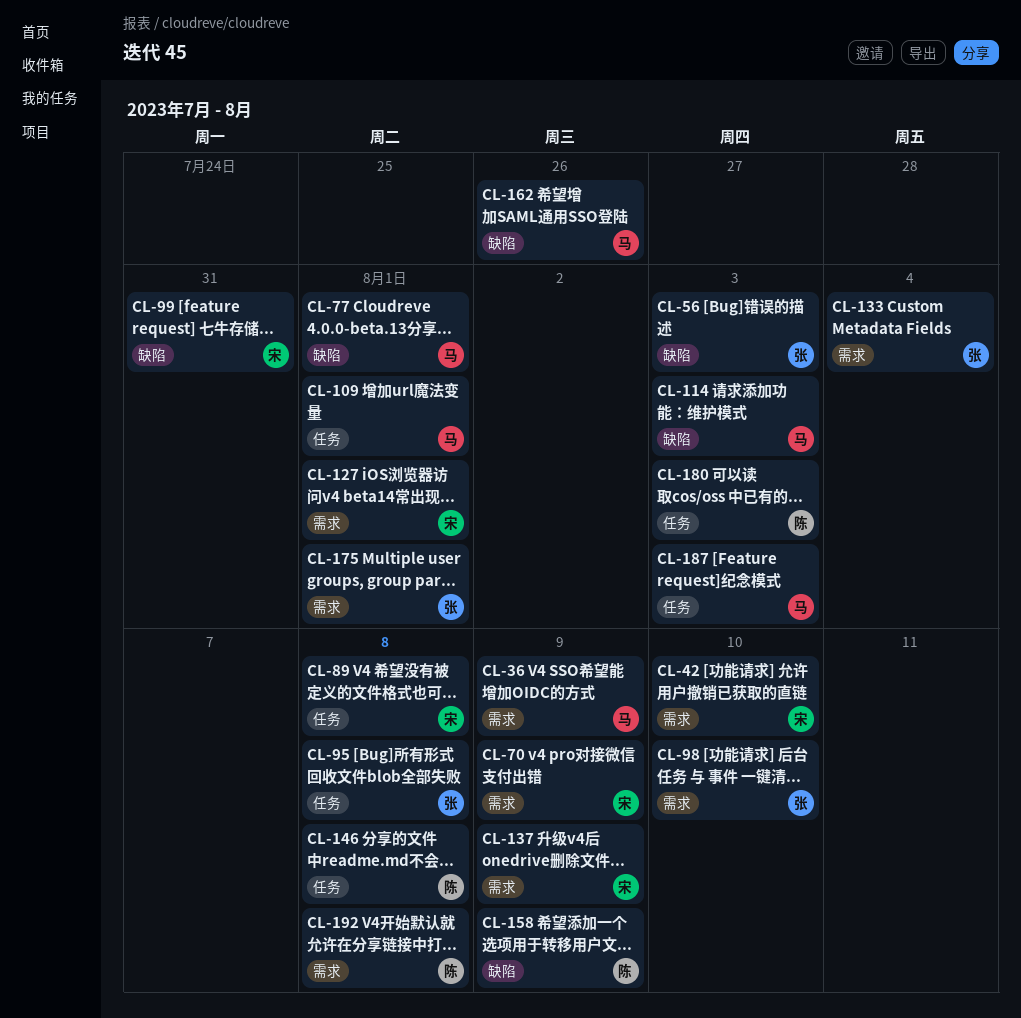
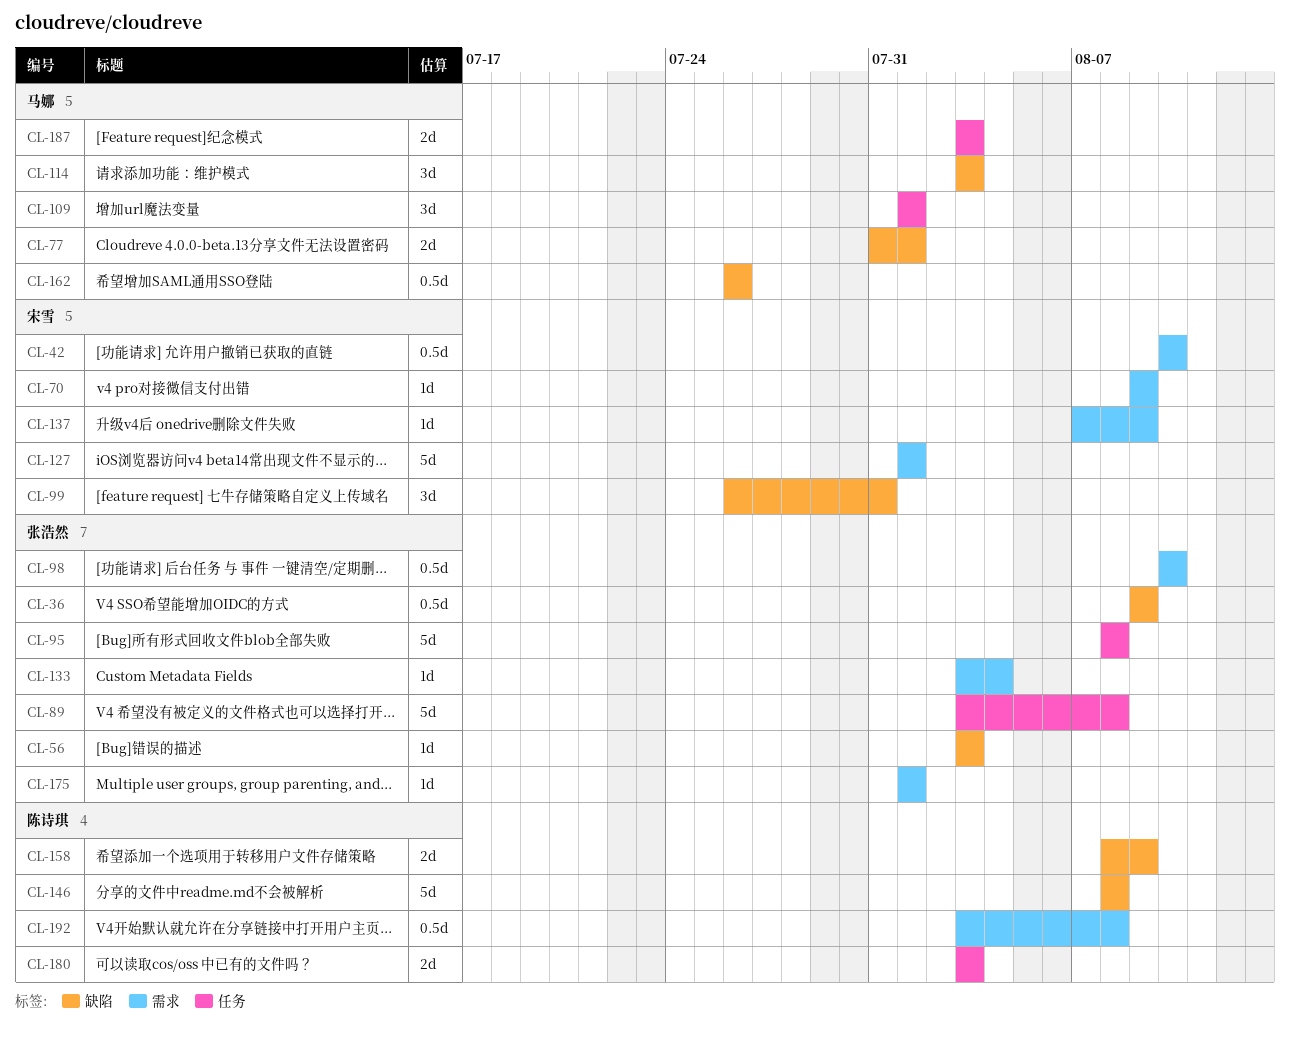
CL-36, owner: 马娜 -> 张浩然
CL-36, label: 需求 -> 缺陷
CL-89, owner: 宋雪 -> 张浩然
CL-146, label: 任务 -> 缺陷

